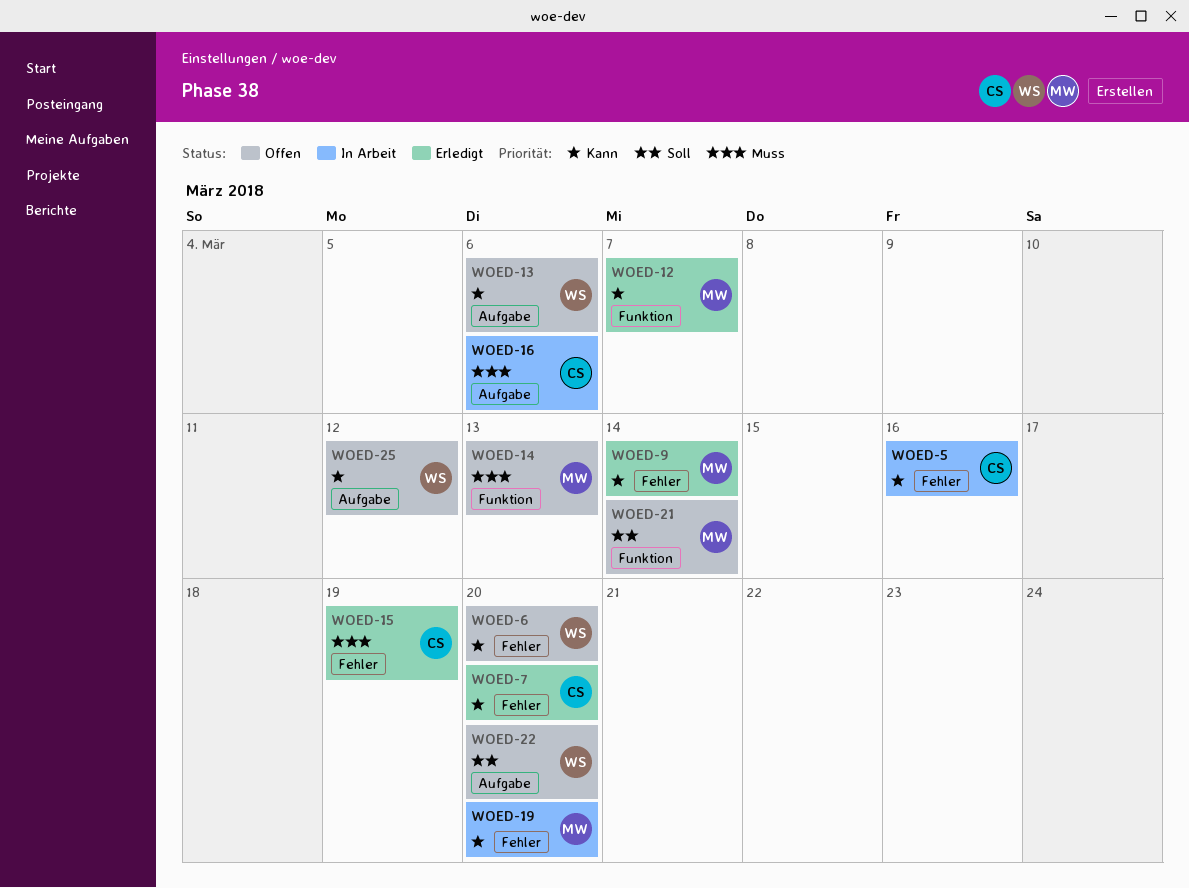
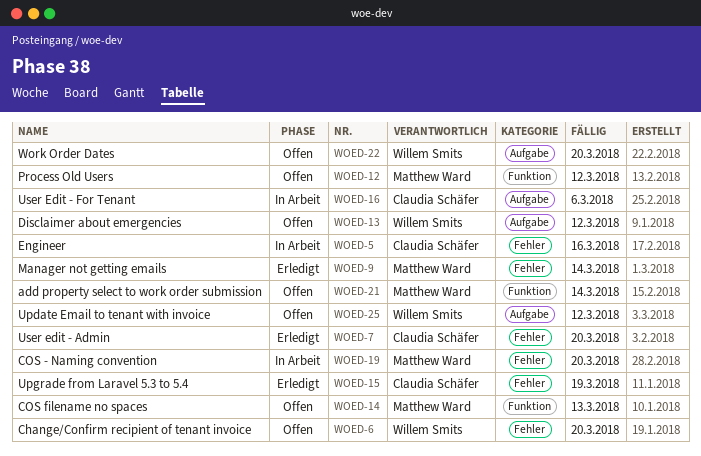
WOED-12, status: Erledigt -> Offen
WOED-12, due: Mar 7 -> Mar 12
WOED-13, due: Mar 6 -> Mar 12

